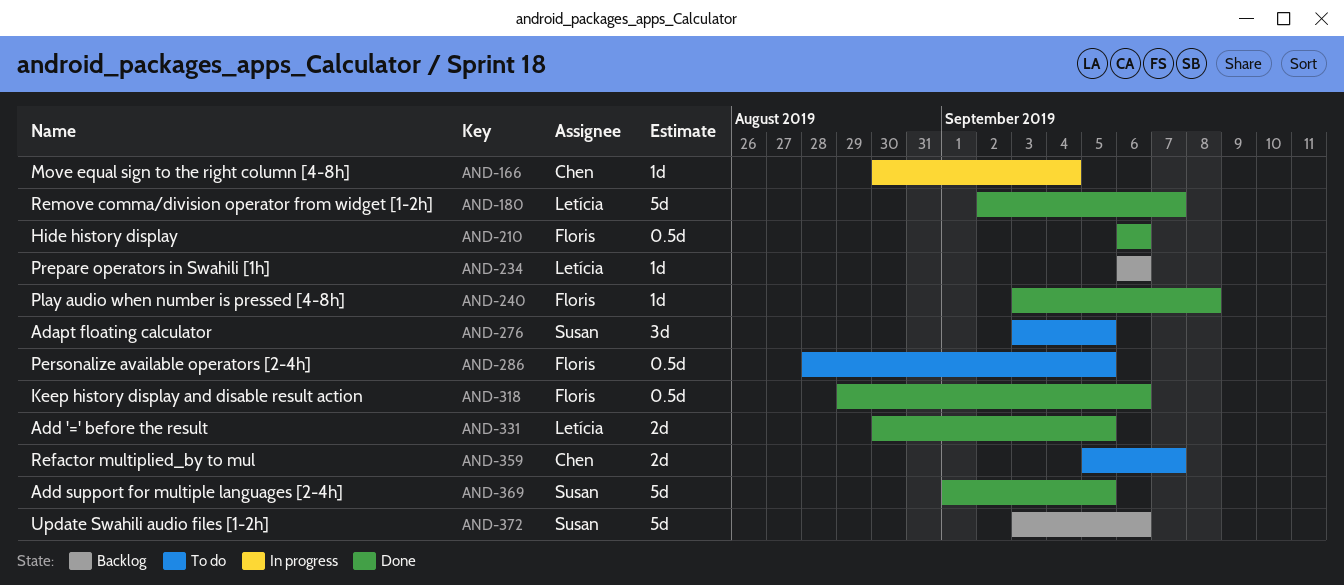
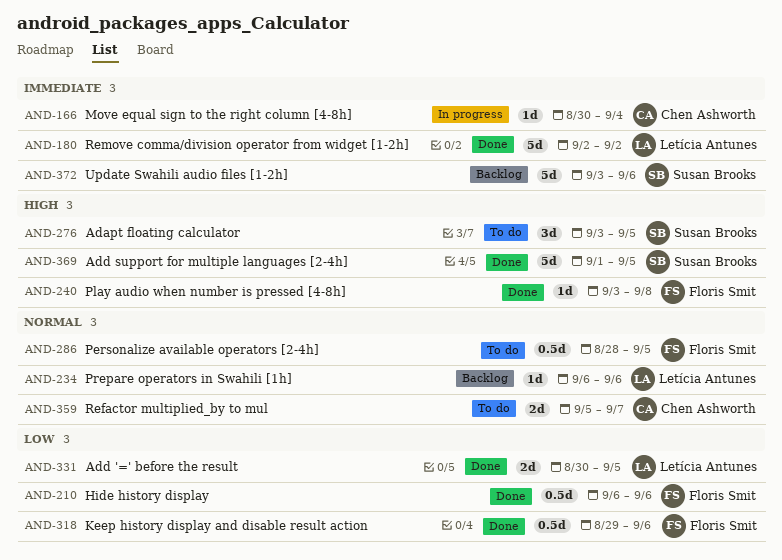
AND-180, due: Sep 7 -> Sep 2

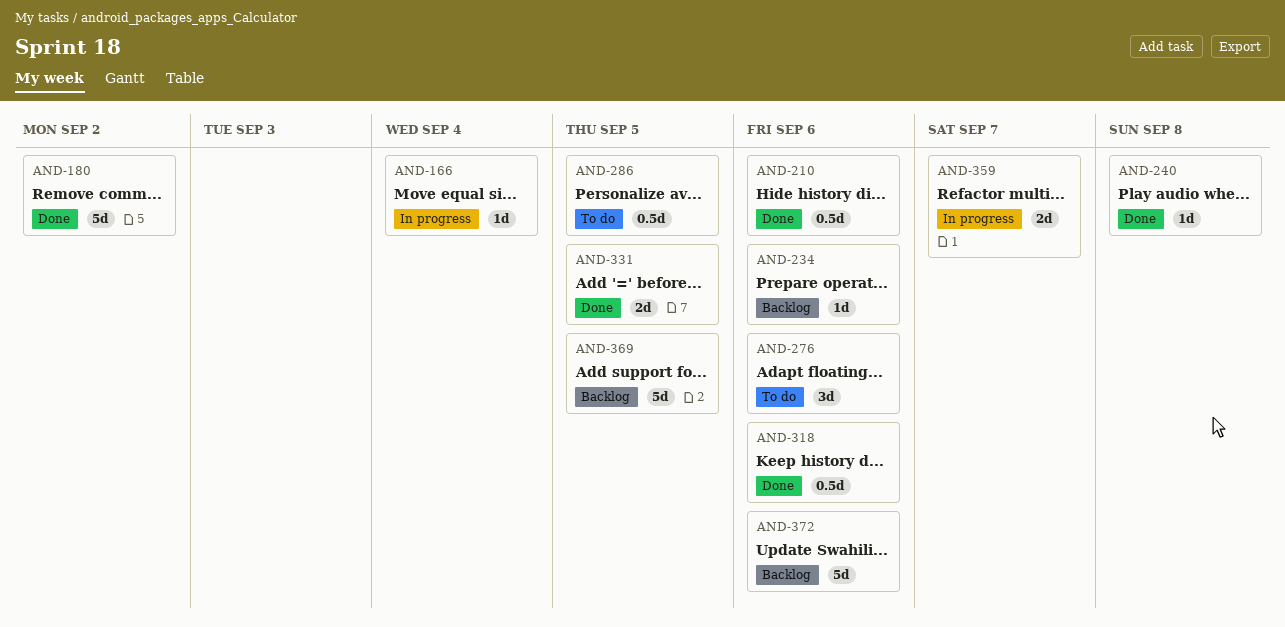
AND-276, due: Sep 5 -> Sep 6
AND-359, status: To do -> In progress
AND-369, status: Done -> Backlog

